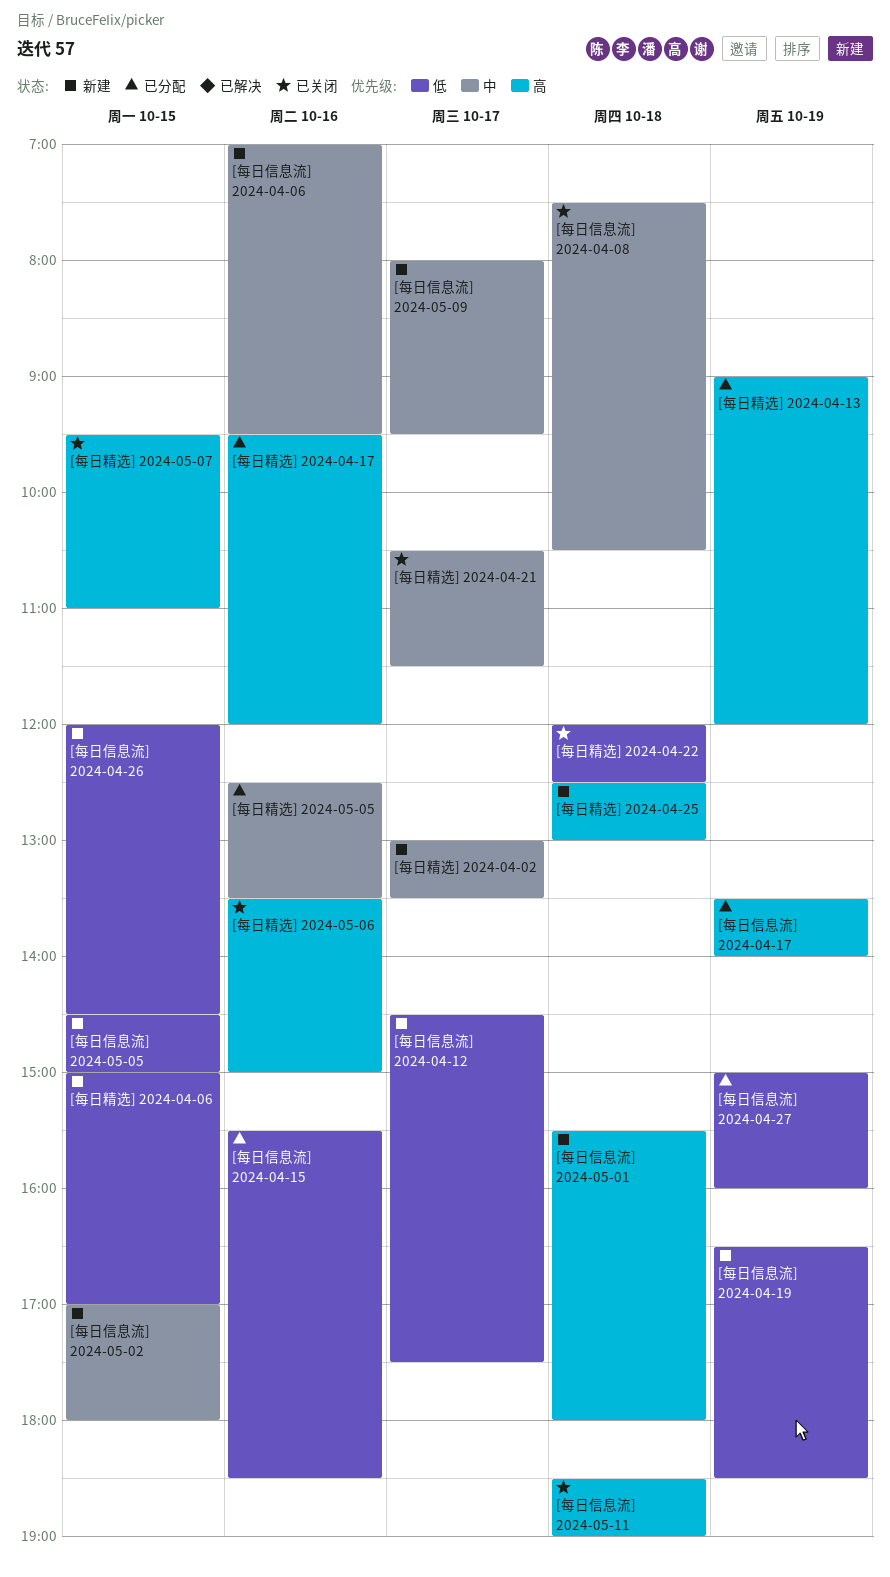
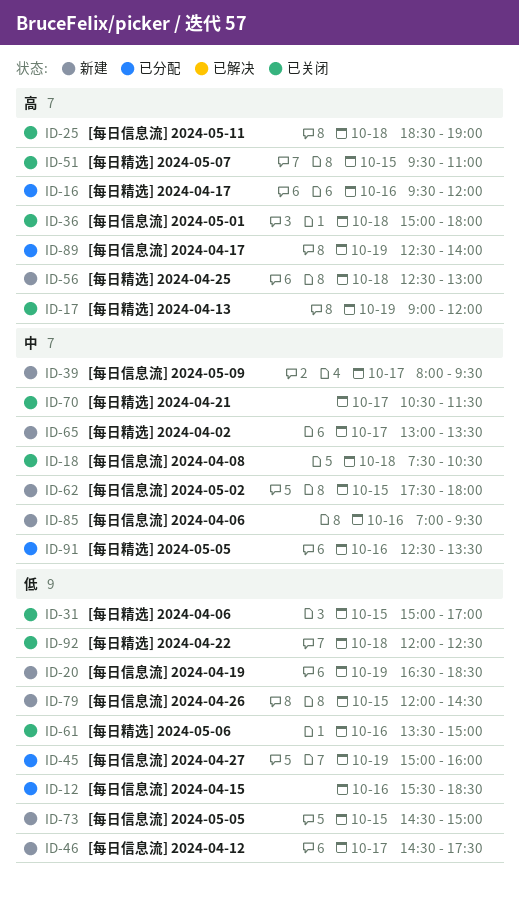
[每日信息流] 2024-04-17, begins: 13:30 -> 12:30
[每日信息流] 2024-05-01, status: 新建 -> 已关闭
[每日信息流] 2024-05-01, begins: 15:30 -> 15:00
[每日信息流] 2024-05-02, begins: 17:00 -> 17:30
[每日精选] 2024-04-06, status: 新建 -> 已关闭
[每日精选] 2024-04-13, status: 已分配 -> 已关闭
[每日精选] 2024-05-06, priority: 高 -> 低

